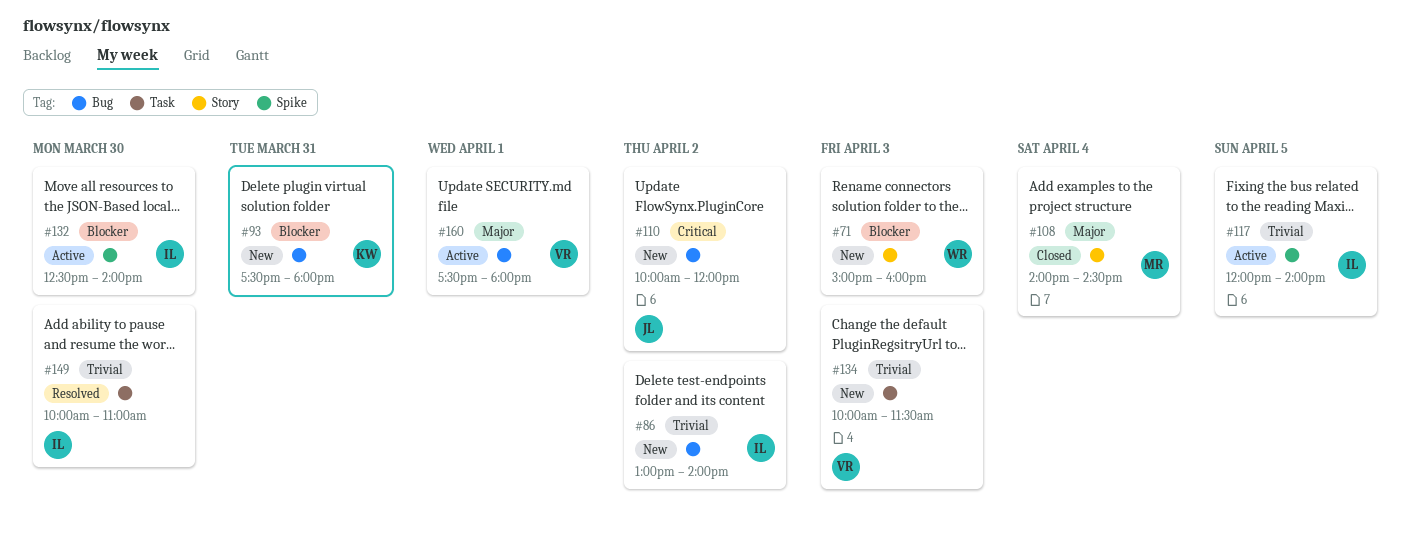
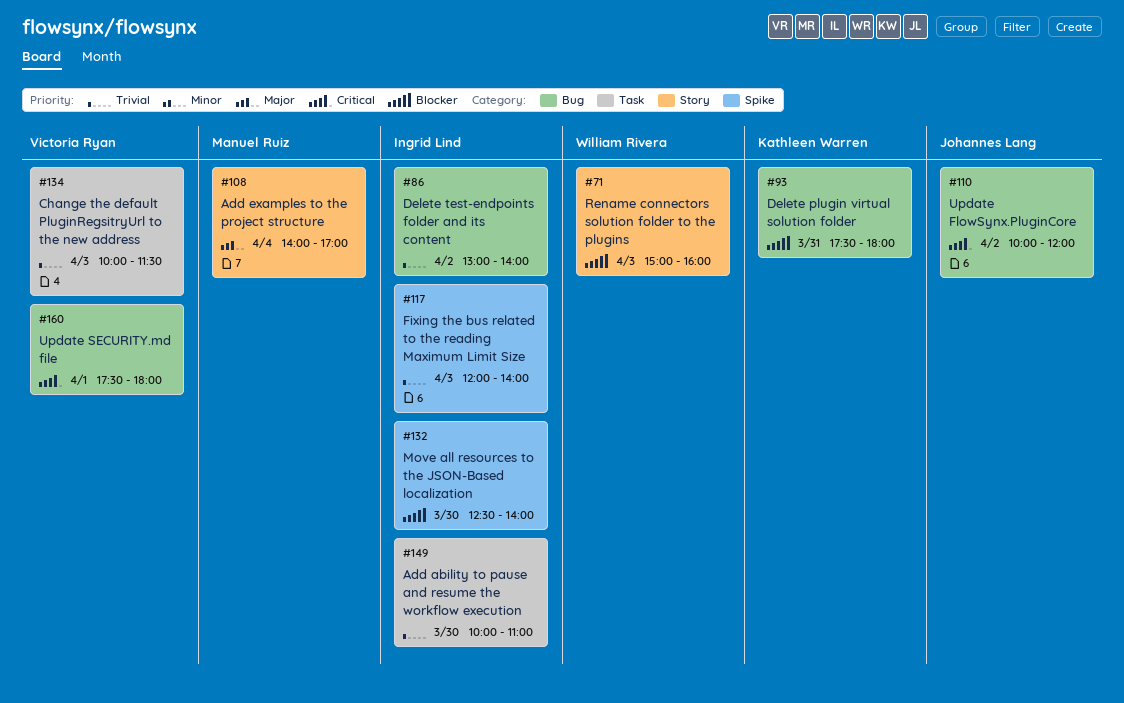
#108, ends: 14:30 -> 17:00
#117, day: Apr 5 -> Apr 3
#160, priority: Major -> Critical

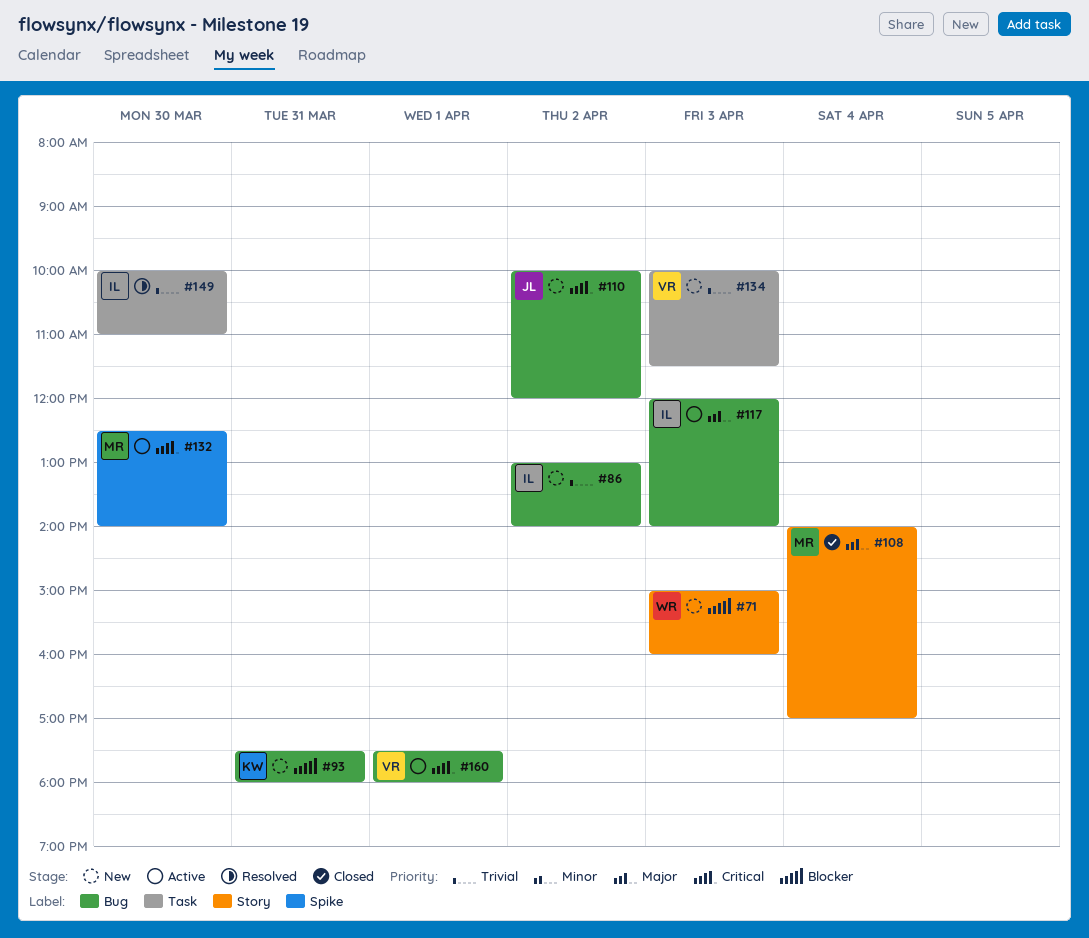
#117, priority: Trivial -> Major
#117, label: Spike -> Bug
#132, owner: Ingrid Lind -> Manuel Ruiz
#132, priority: Blocker -> Critical

